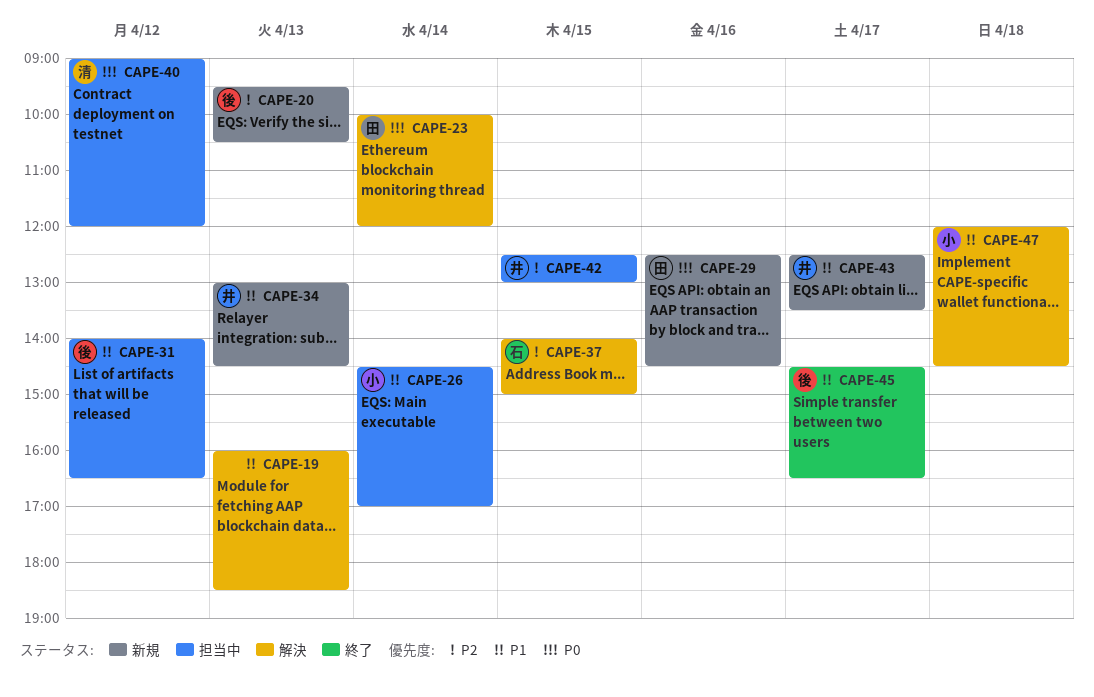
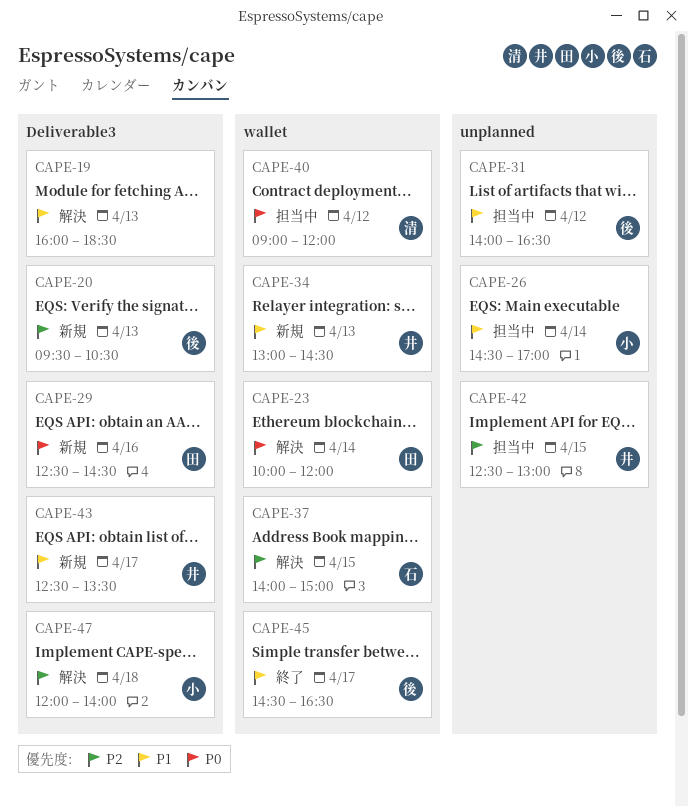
CAPE-47, priority: P1 -> P2
CAPE-47, ends: 14:30 -> 14:00

